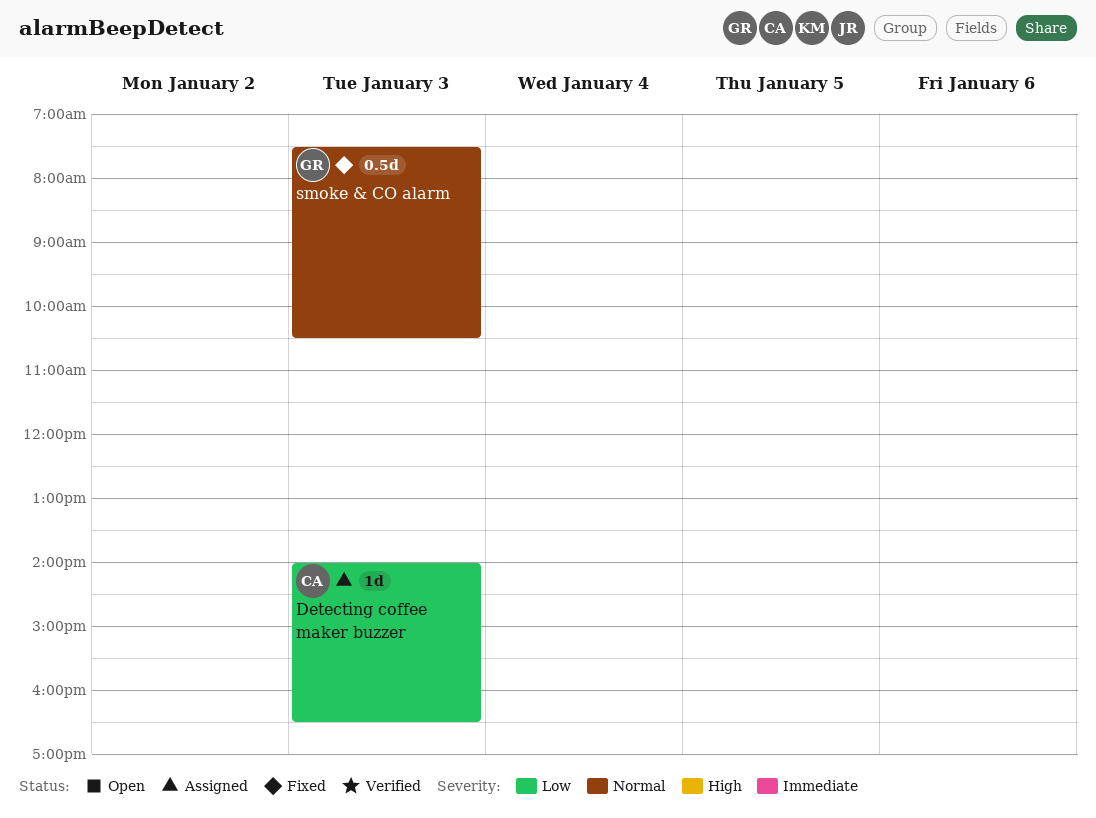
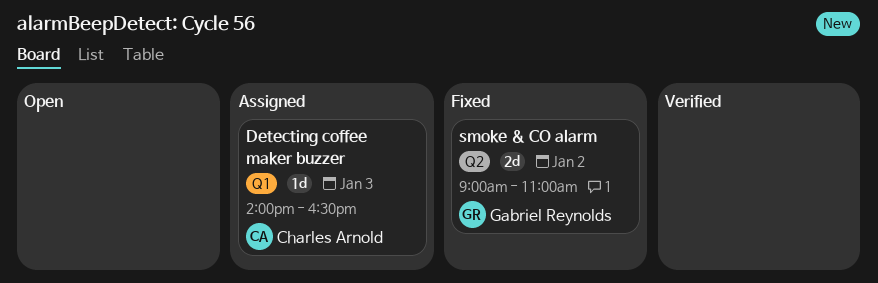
smoke & CO alarm, estimate: 0.5d -> 2d
smoke & CO alarm, day: Jan 3 -> Jan 2
smoke & CO alarm, begins: 07:30 -> 09:00
smoke & CO alarm, ends: 10:30 -> 11:00

